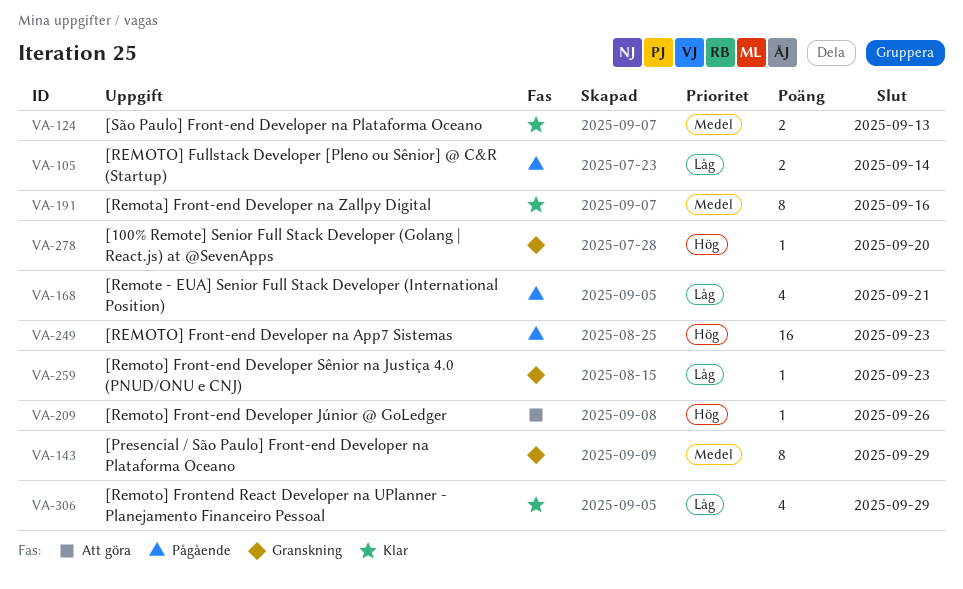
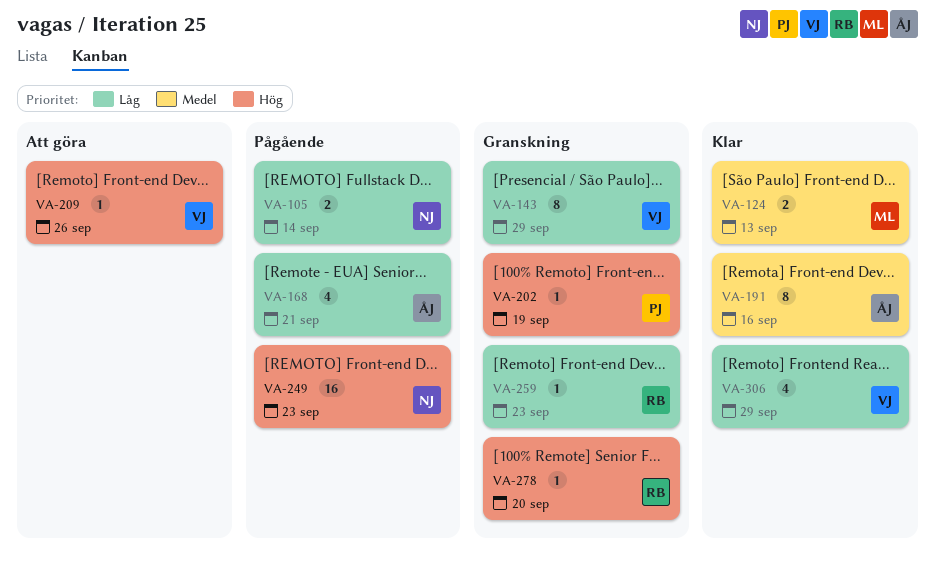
VA-143, priority: Medel -> Låg
VA-202: none -> present

